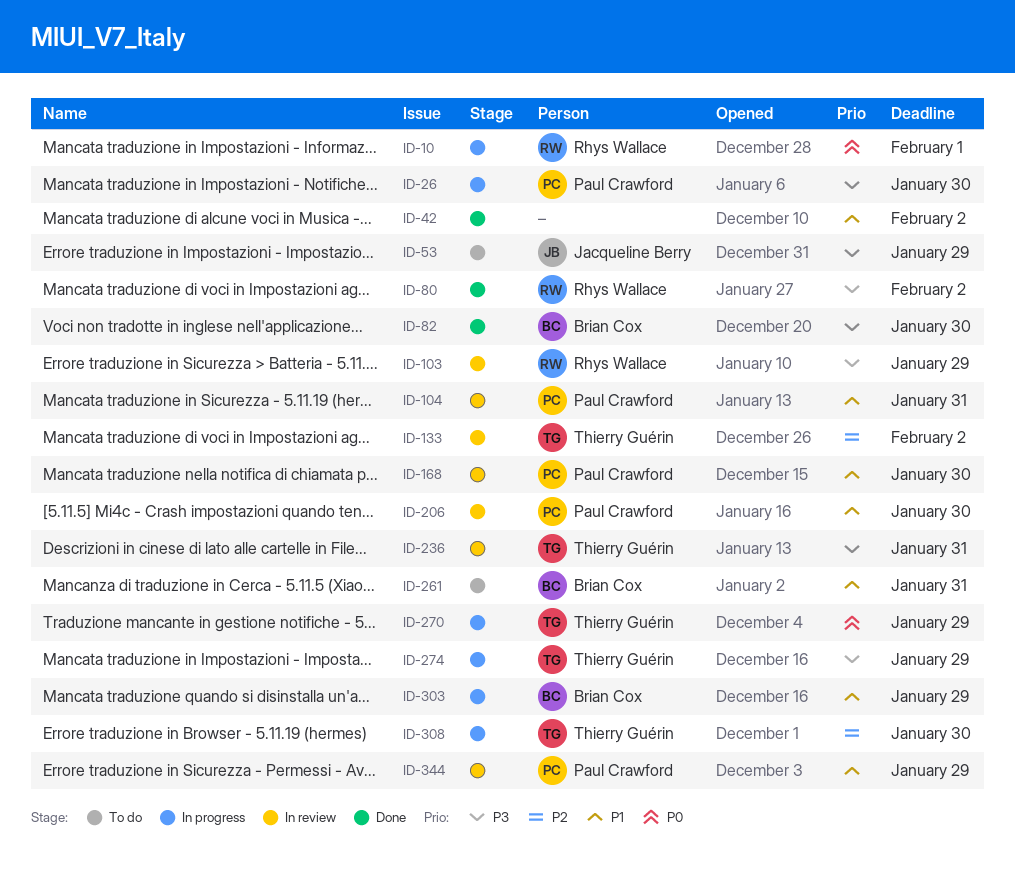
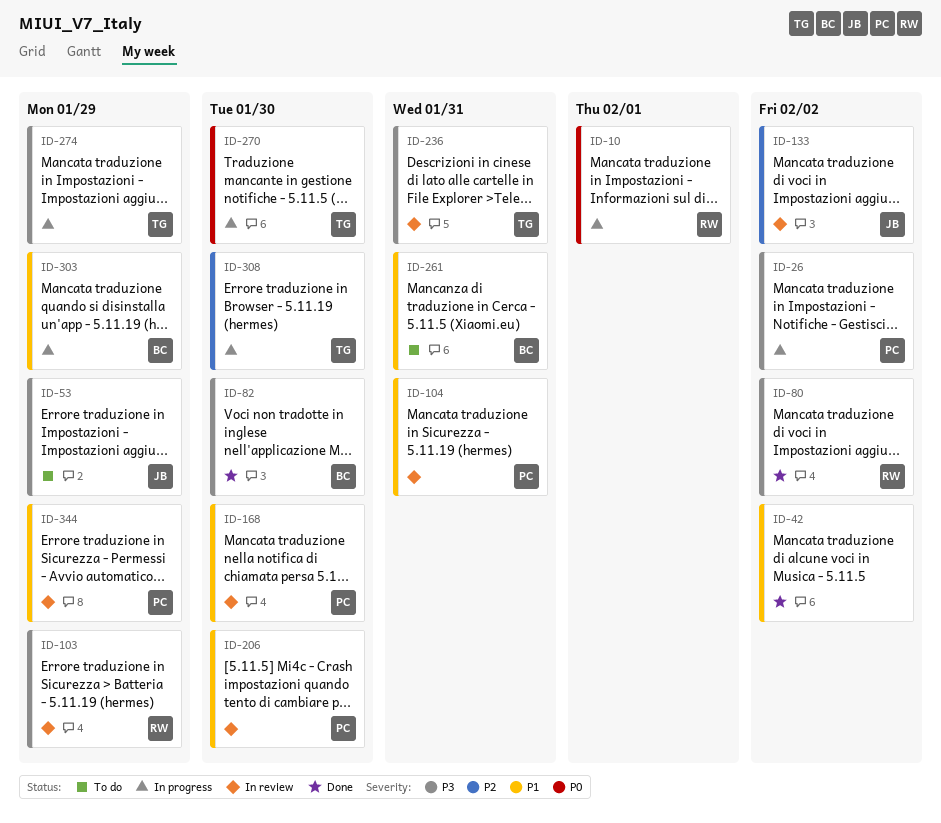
ID-26, due: Jan 30 -> Feb 2
ID-133, owner: Thierry Guérin -> Jacqueline Berry
ID-270, due: Jan 29 -> Jan 30

